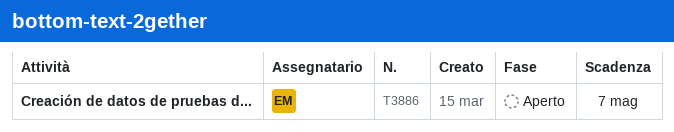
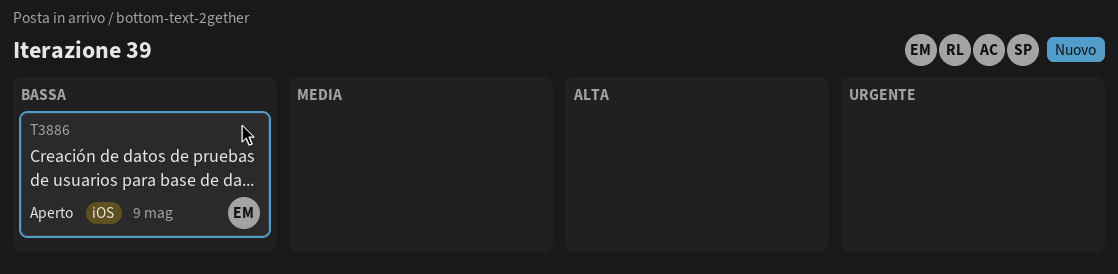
T3886, due: May 7 -> May 9

